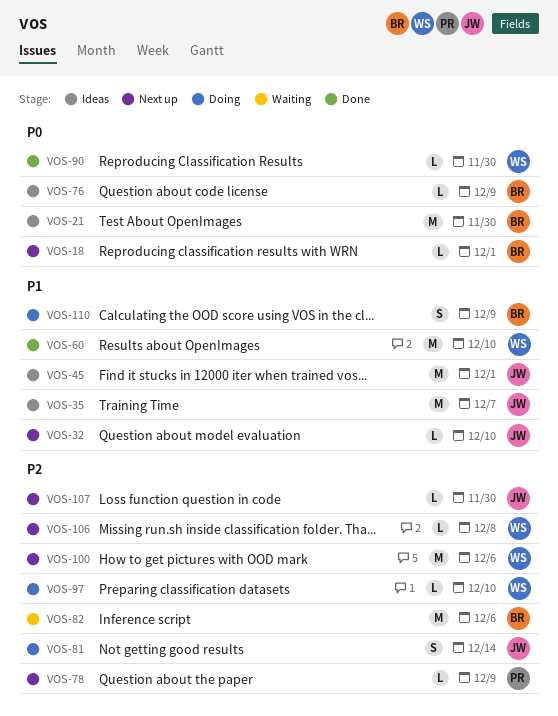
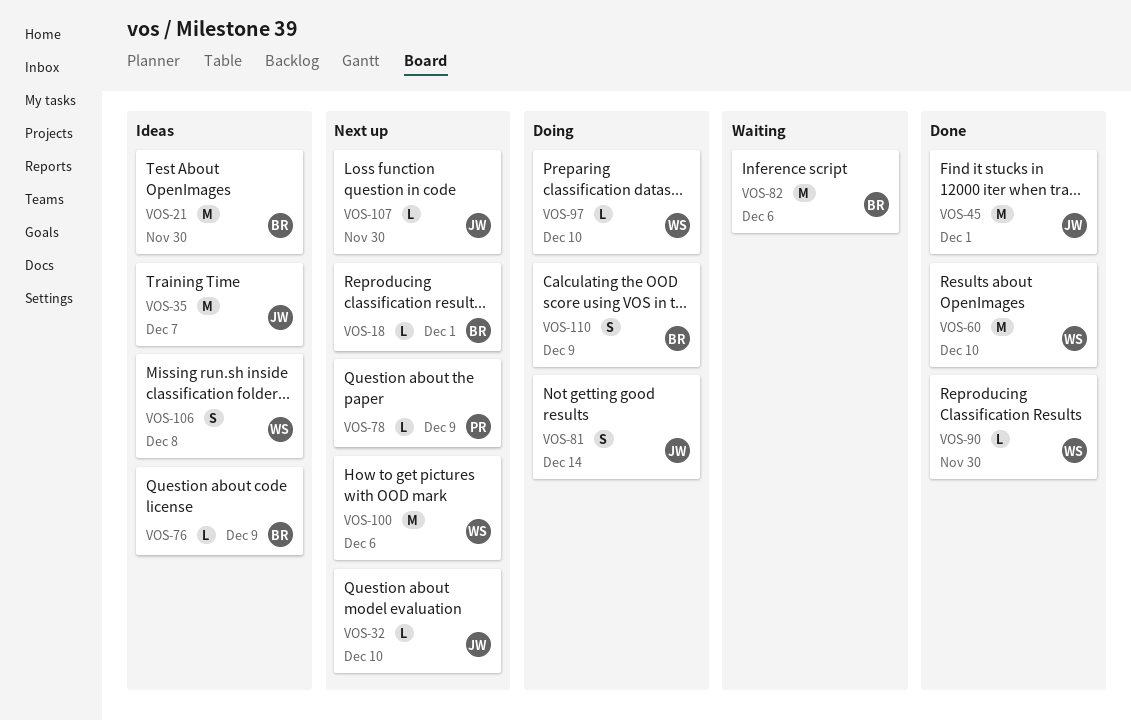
VOS-45, status: Ideas -> Done
VOS-106, status: Next up -> Ideas
VOS-106, estimate: L -> S

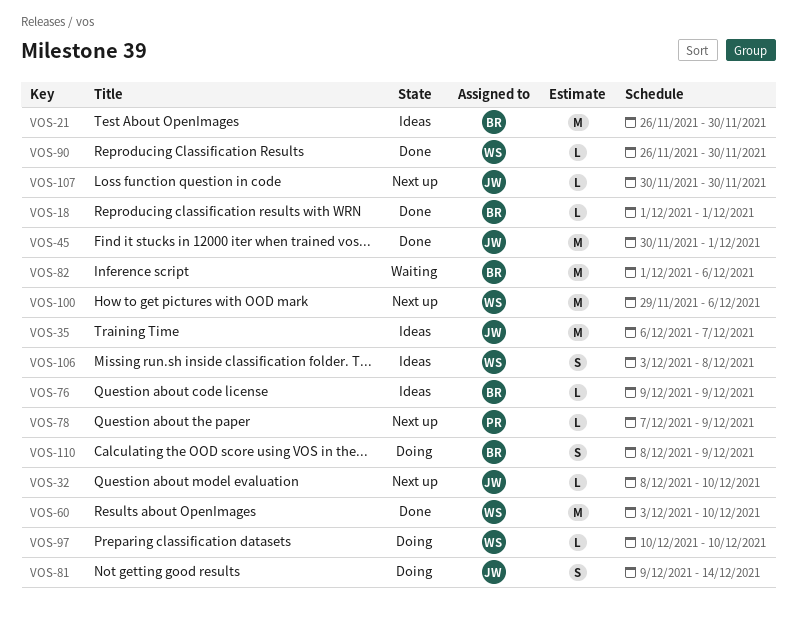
VOS-18, status: Next up -> Done

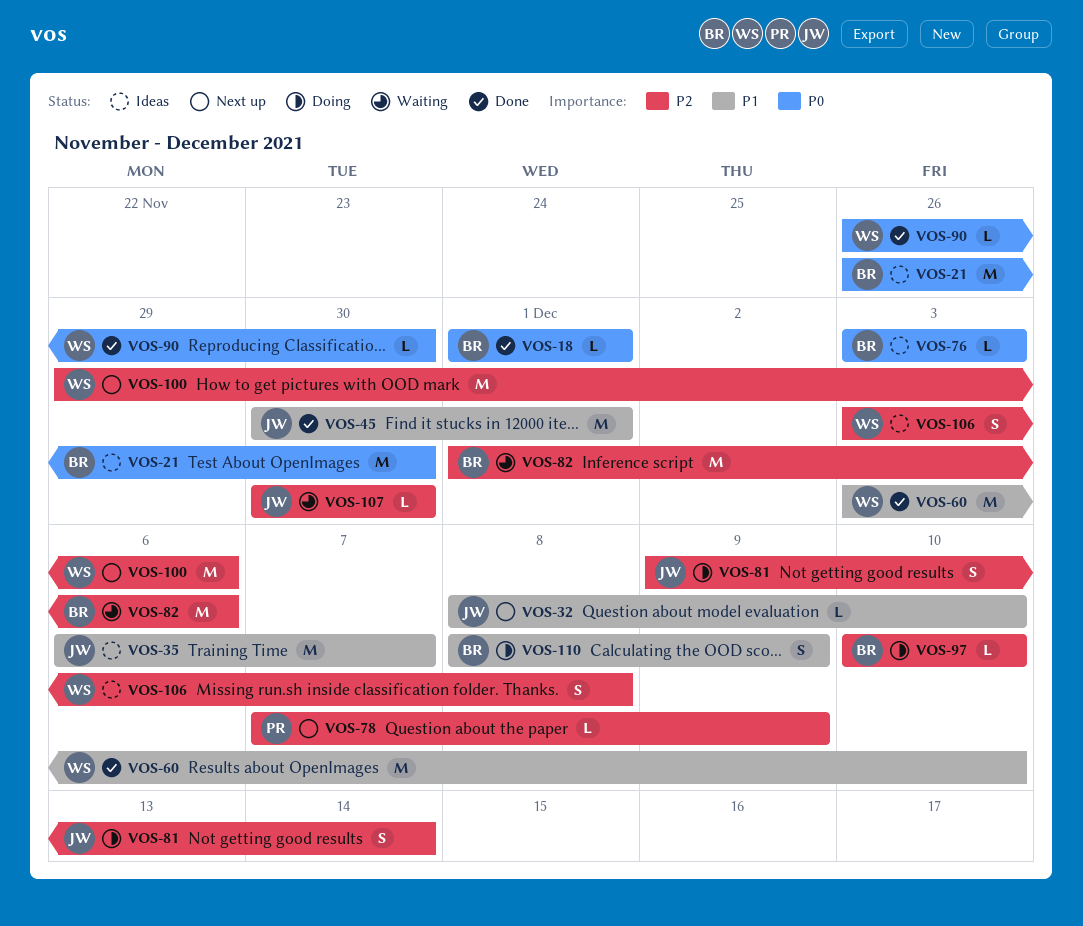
VOS-76, start: Dec 9 -> Dec 3
VOS-76, due: Dec 9 -> Dec 3
VOS-97, owner: WS -> BR
VOS-107, status: Next up -> Waiting

